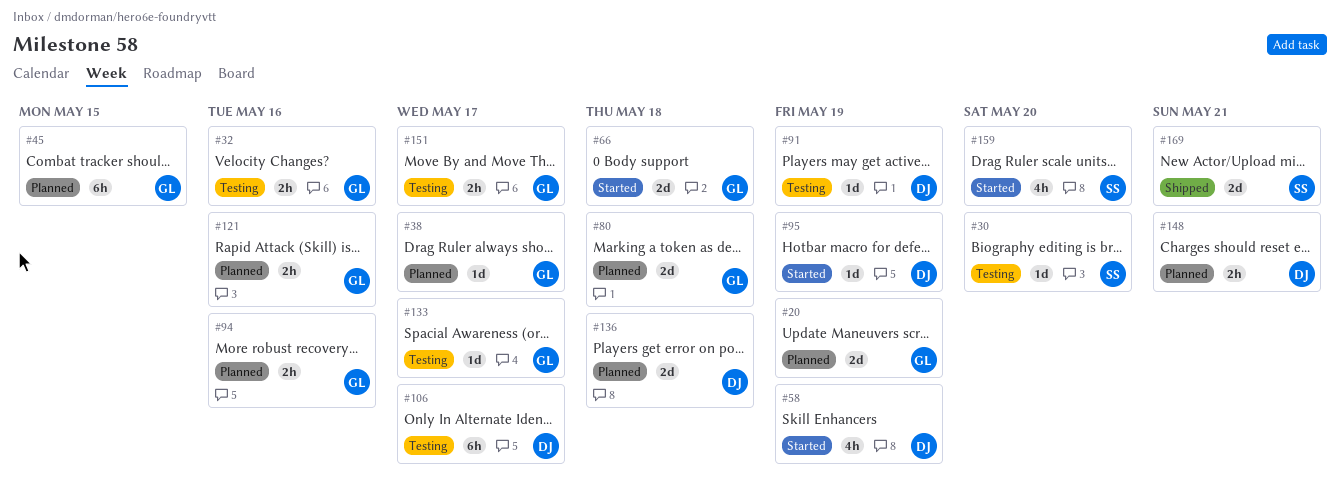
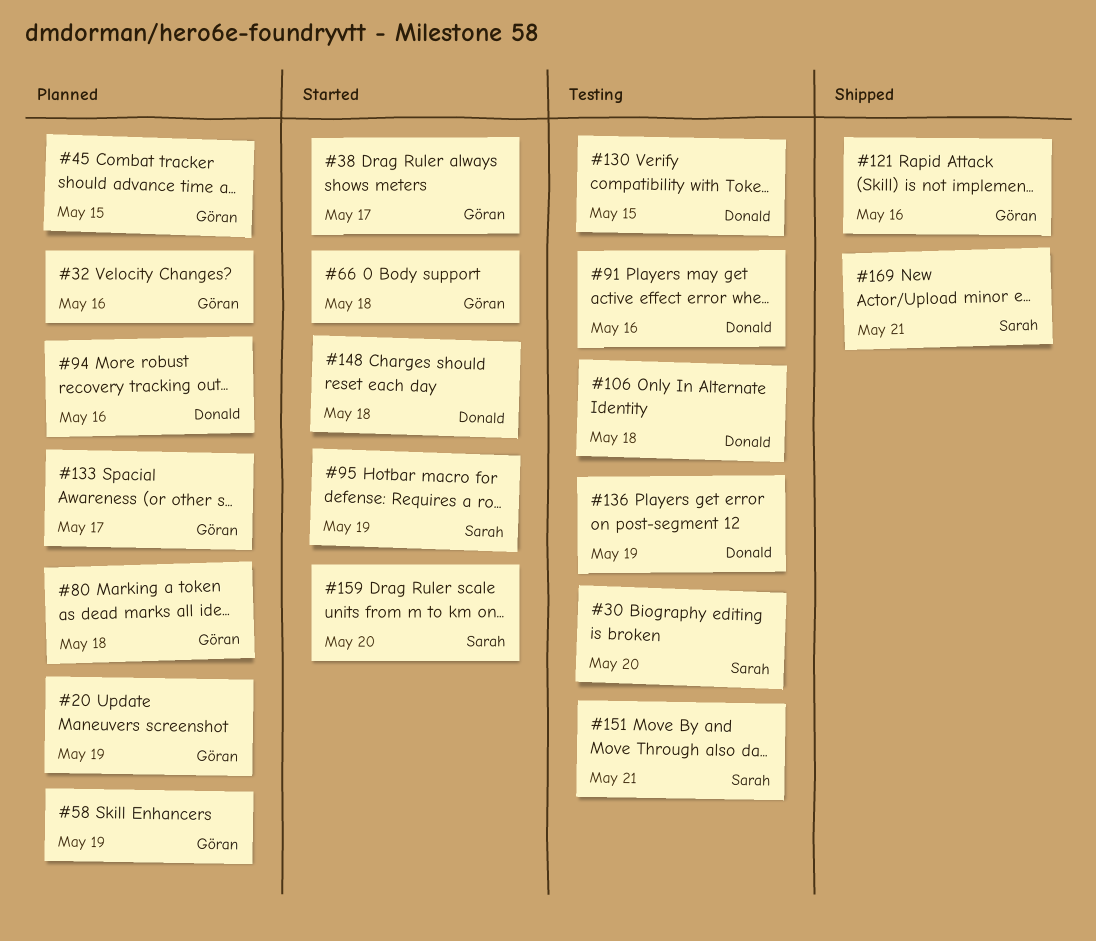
#32, status: Testing -> Planned
#38, status: Planned -> Started
#58, status: Started -> Planned
#58, owner: Donald -> Göran
#91, due: May 19 -> May 16
#94, owner: Göran -> Donald
#95, owner: Donald -> Sarah
#106, due: May 17 -> May 18
#121, status: Planned -> Shipped
#130: none -> present
#133, status: Testing -> Planned
#136, status: Planned -> Testing
#136, due: May 18 -> May 19
#148, status: Planned -> Started
#148, due: May 21 -> May 18
#151, owner: Göran -> Sarah
#151, due: May 17 -> May 21

